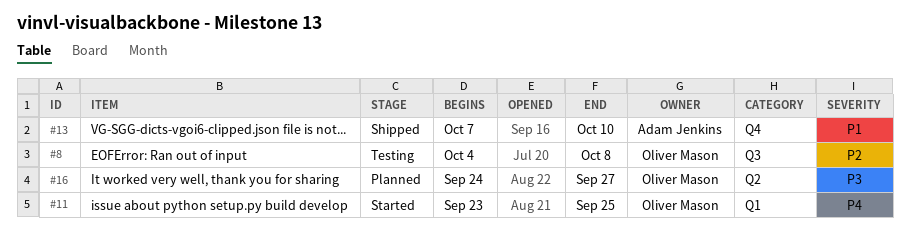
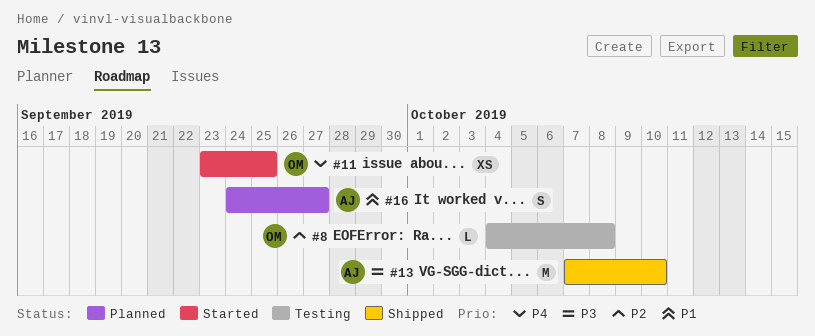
#13, priority: P1 -> P3
#16, owner: Oliver Mason -> Adam Jenkins
#16, priority: P3 -> P1

